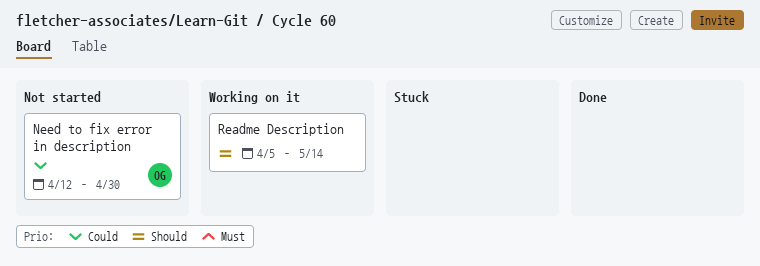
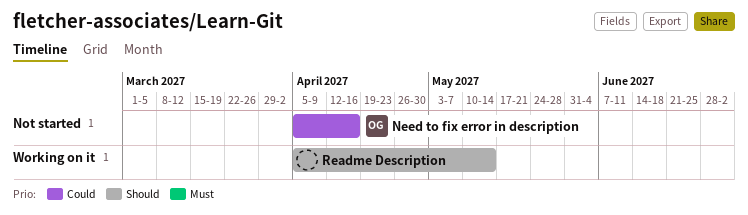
Need to fix error in description, start: Apr 12 -> Apr 5
Need to fix error in description, due: Apr 30 -> Apr 16

